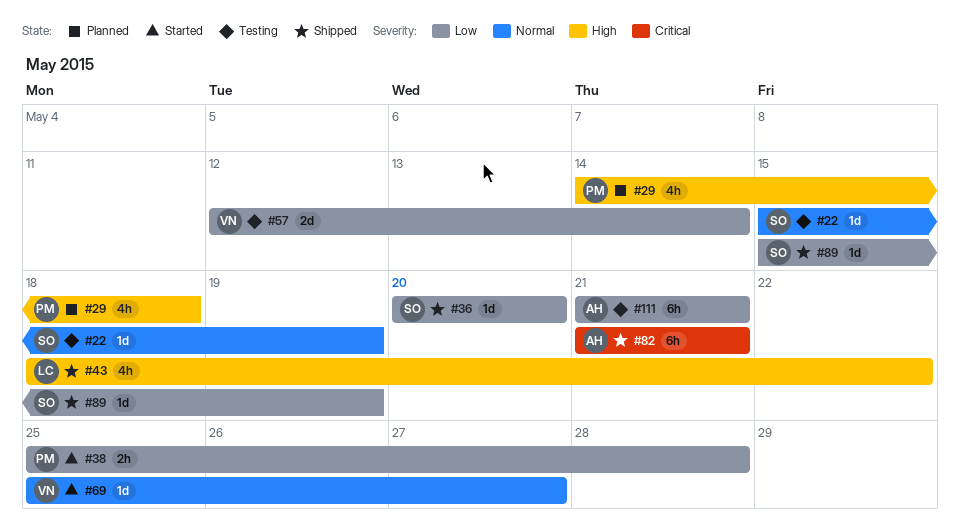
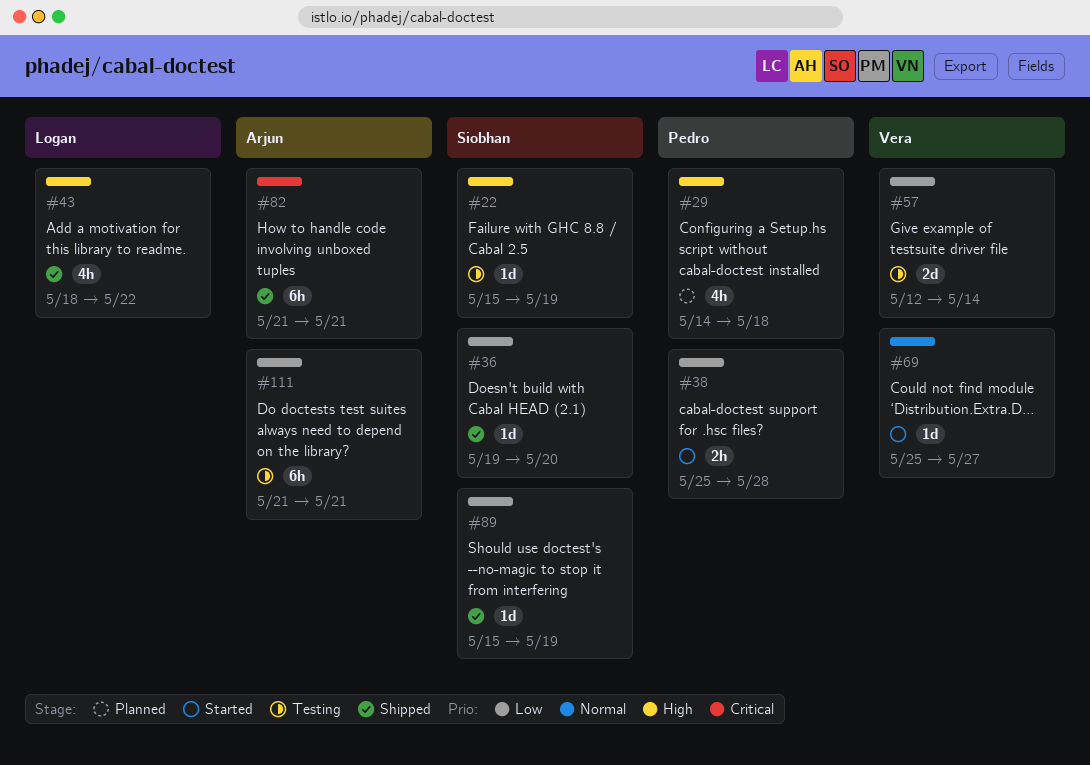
#22, priority: Normal -> High
#36, start: May 20 -> May 19

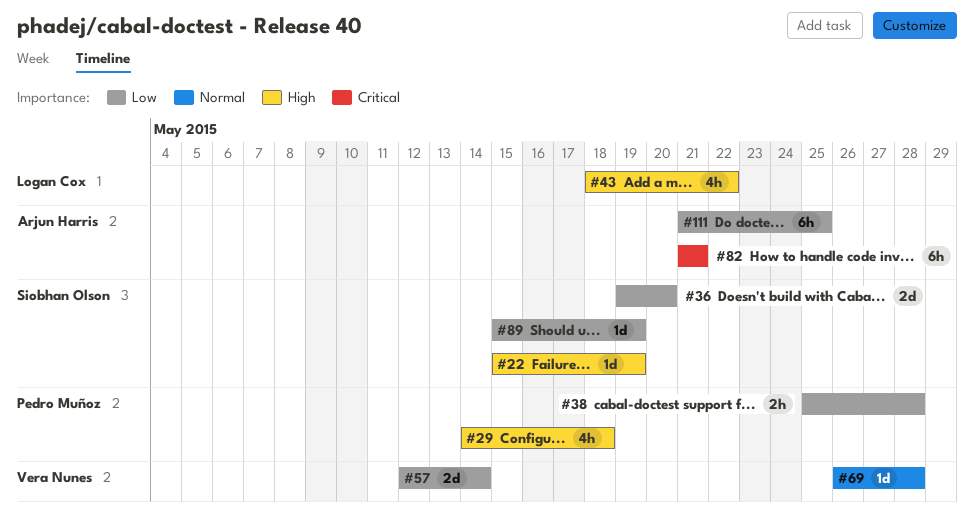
#36, estimate: 1d -> 2d
#69, start: May 25 -> May 26
#69, due: May 27 -> May 28
#111, due: May 21 -> May 25

